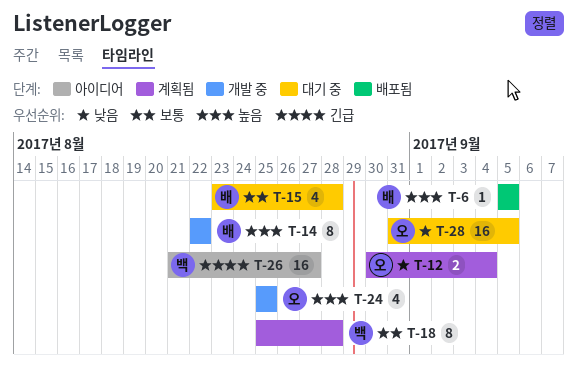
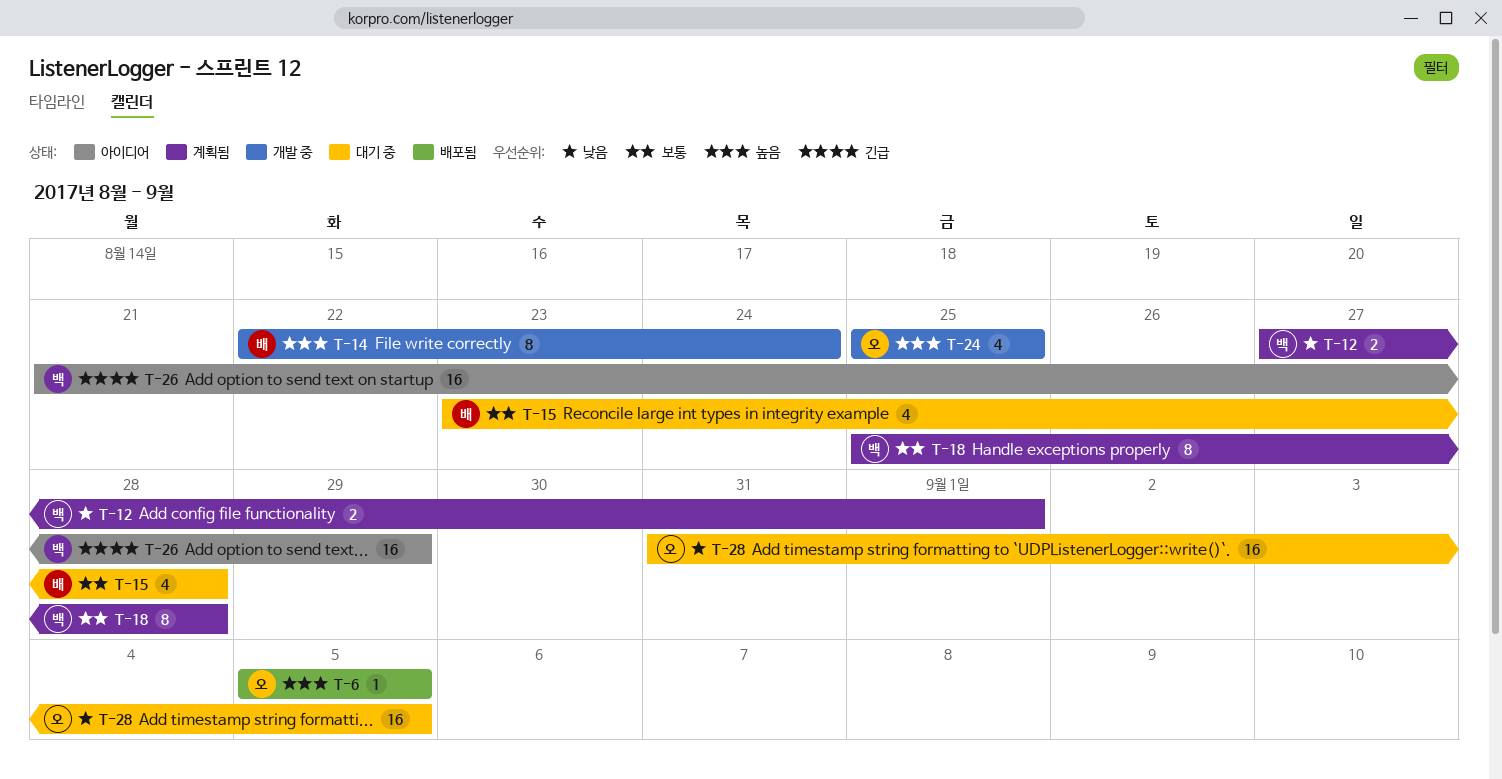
T-6, owner: 배 -> 오
T-12, owner: 오 -> 백
T-12, start: Aug 30 -> Aug 27
T-12, due: Sep 4 -> Sep 1
T-14, due: Aug 22 -> Aug 24
T-26, due: Aug 27 -> Aug 29

